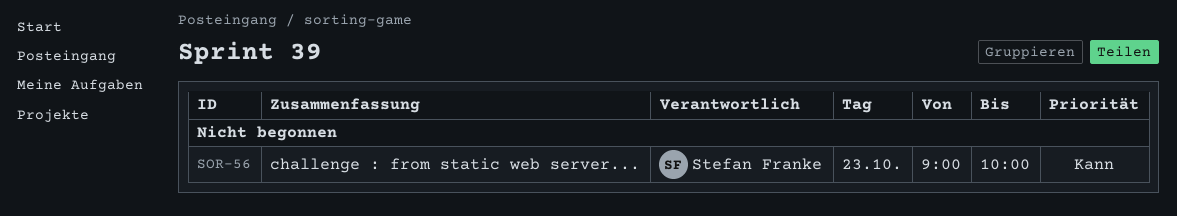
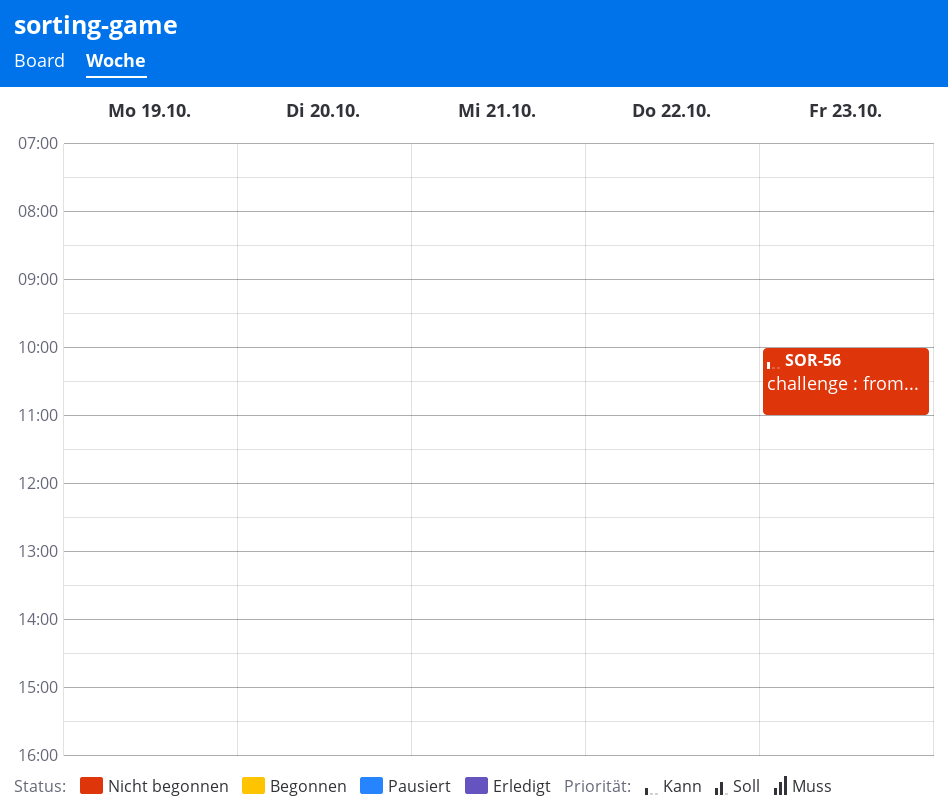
SOR-56, begins: 09:00 -> 10:00
SOR-56, ends: 10:00 -> 11:00

